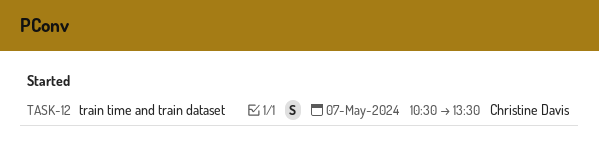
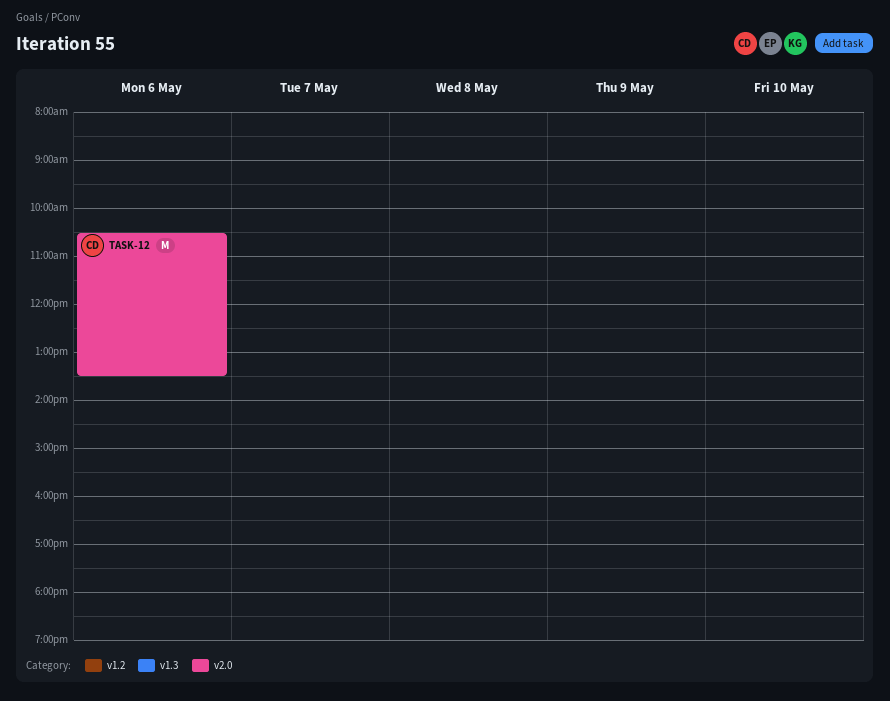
TASK-12, estimate: S -> M
TASK-12, day: May 7 -> May 6

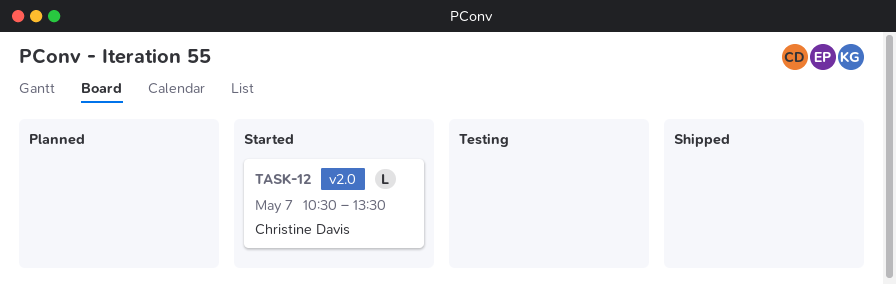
TASK-12, estimate: M -> L
TASK-12, day: May 6 -> May 7

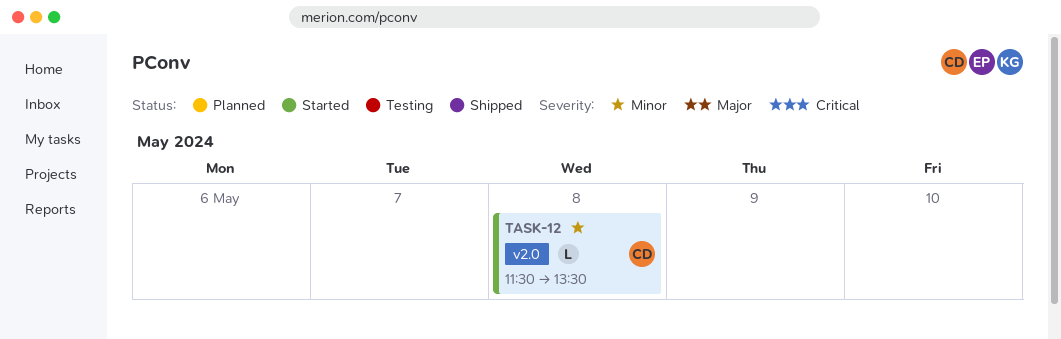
TASK-12, day: May 7 -> May 8
TASK-12, begins: 10:30 -> 11:30

